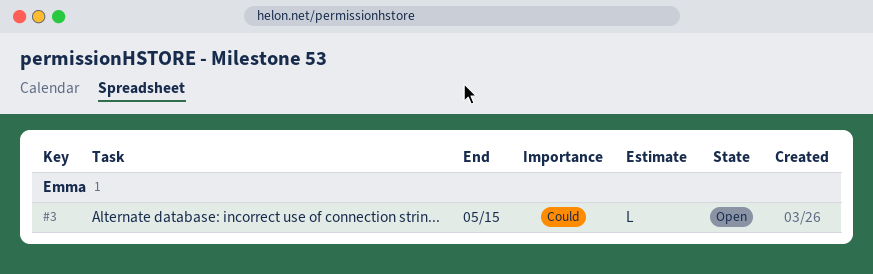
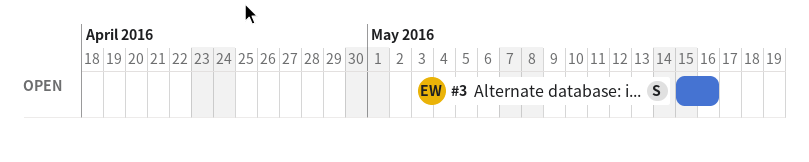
#3, estimate: L -> S
#3, due: May 15 -> May 16

